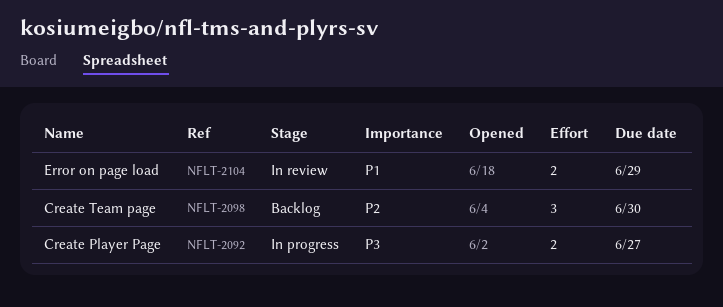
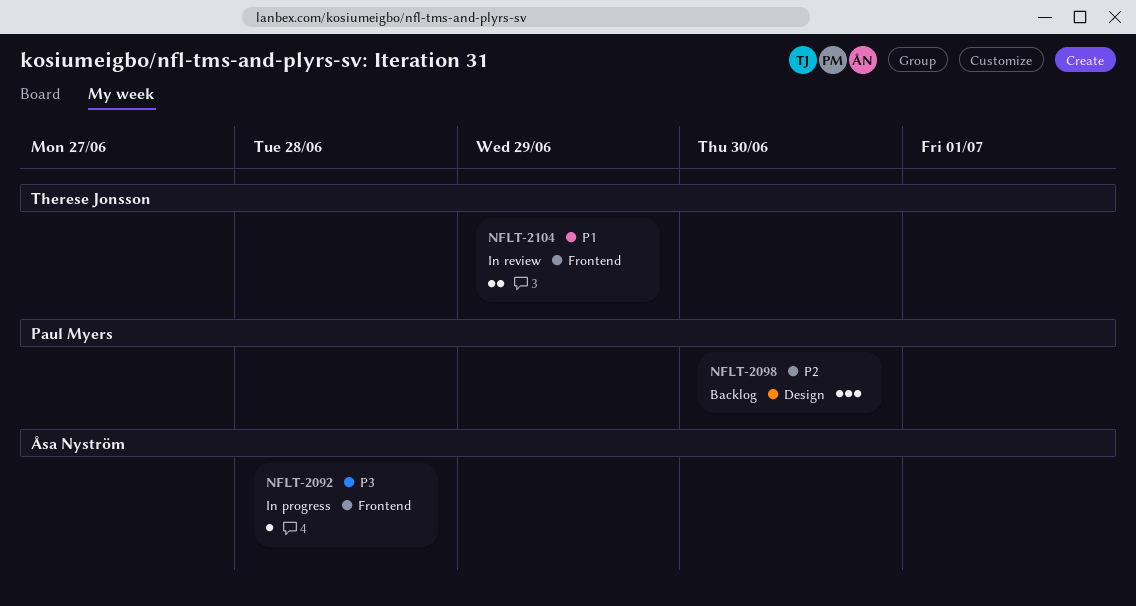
NFLT-2092, estimate: 2 -> 1
NFLT-2092, due: Jun 27 -> Jun 28

